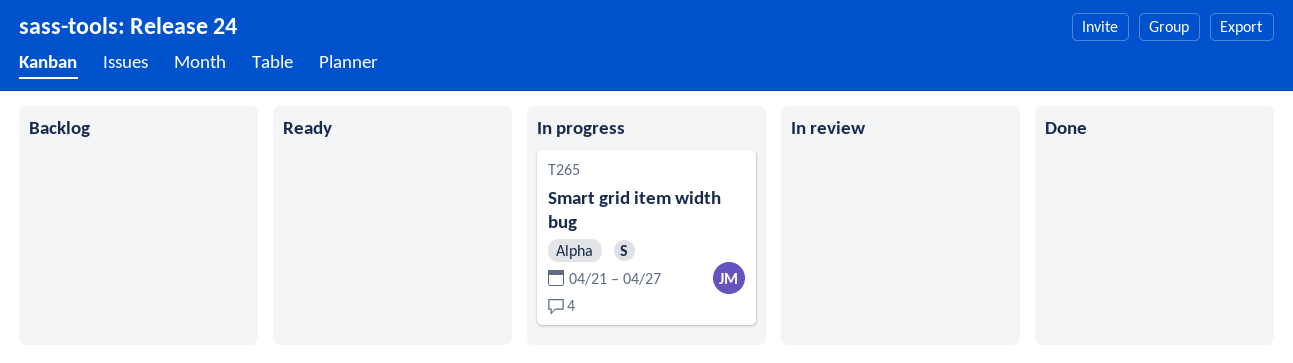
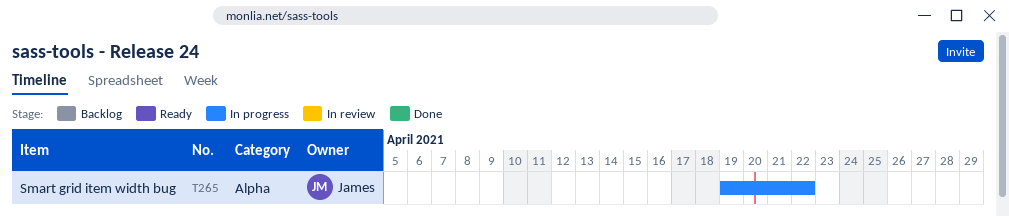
T265, start: Apr 21 -> Apr 19
T265, due: Apr 27 -> Apr 22

